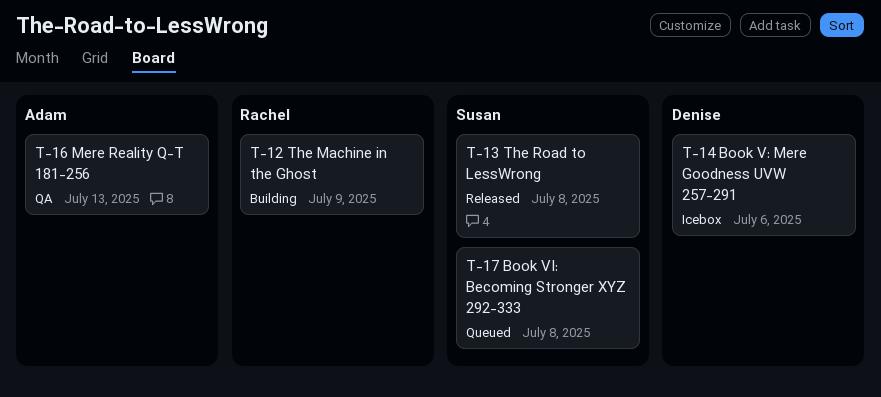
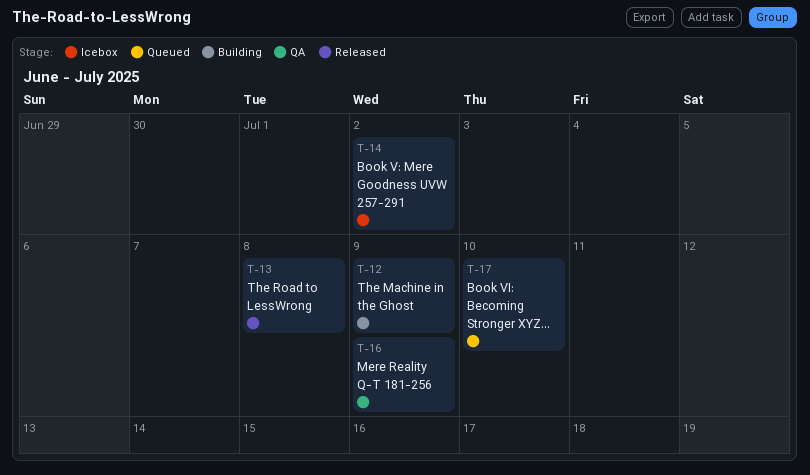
T-14, due: Jul 6 -> Jul 2
T-16, due: Jul 13 -> Jul 9
T-17, due: Jul 8 -> Jul 10

